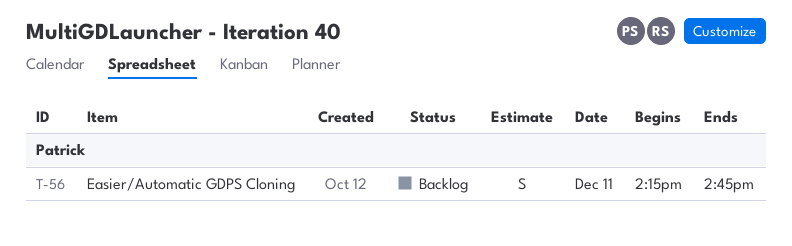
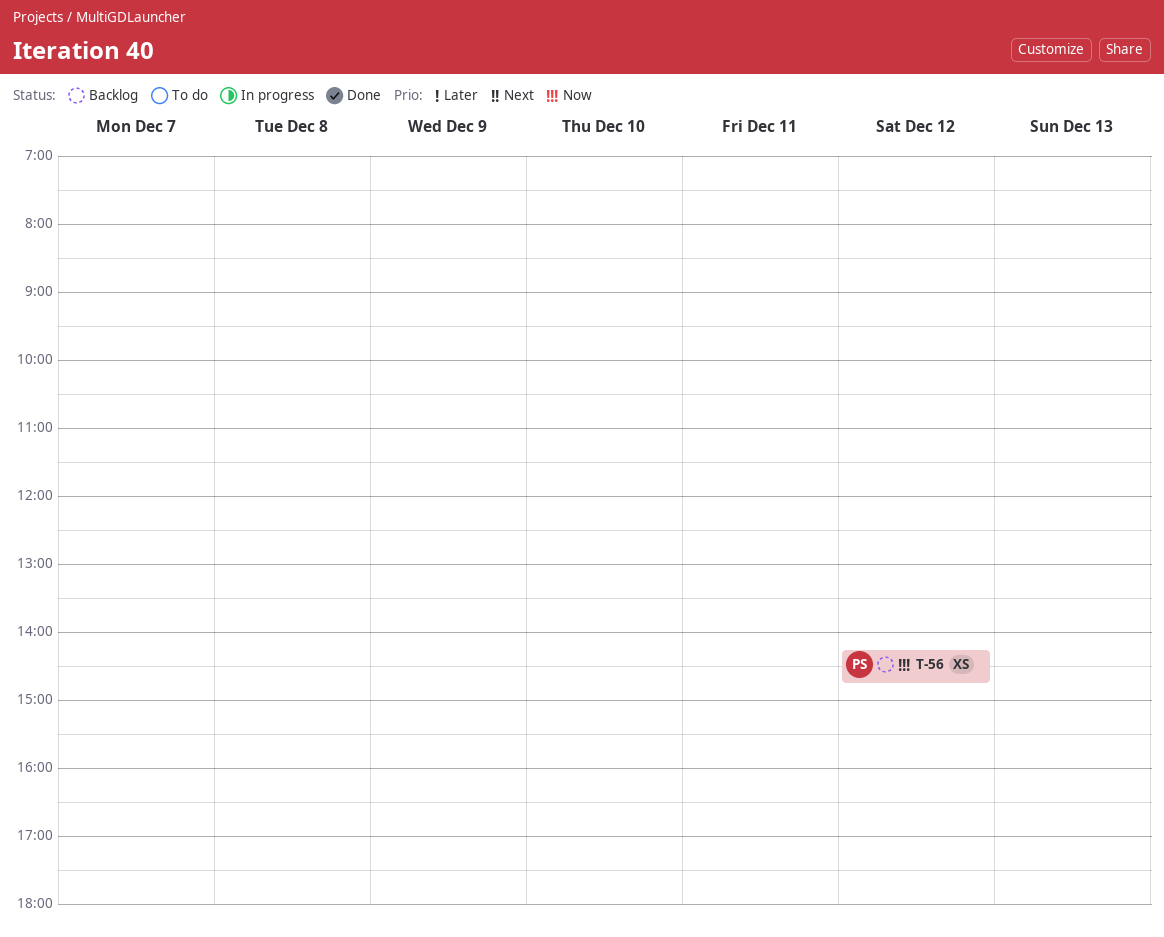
T-56, estimate: S -> XS
T-56, day: Dec 11 -> Dec 12

